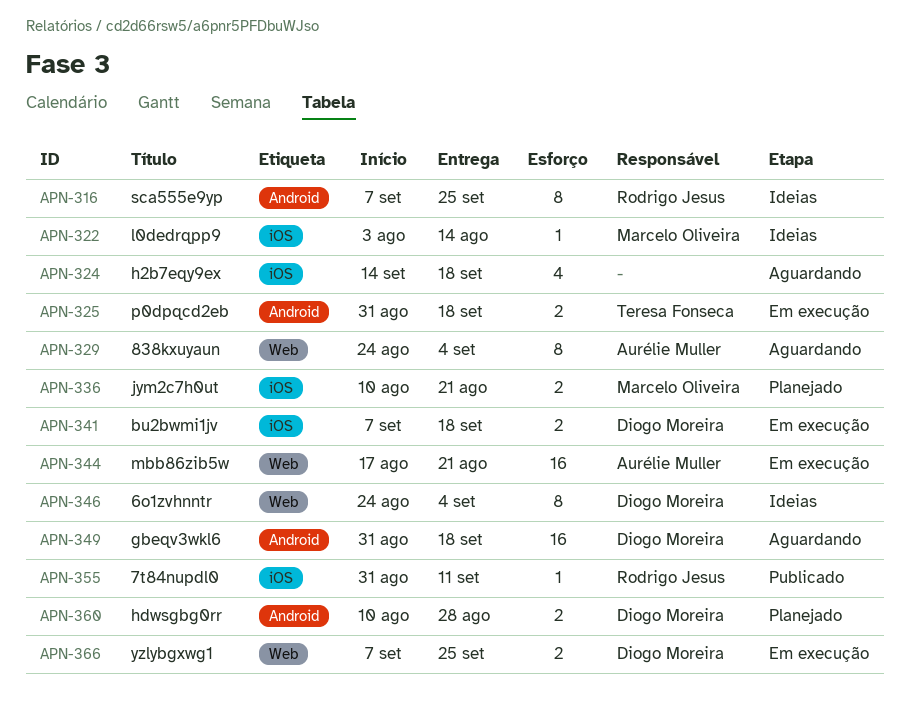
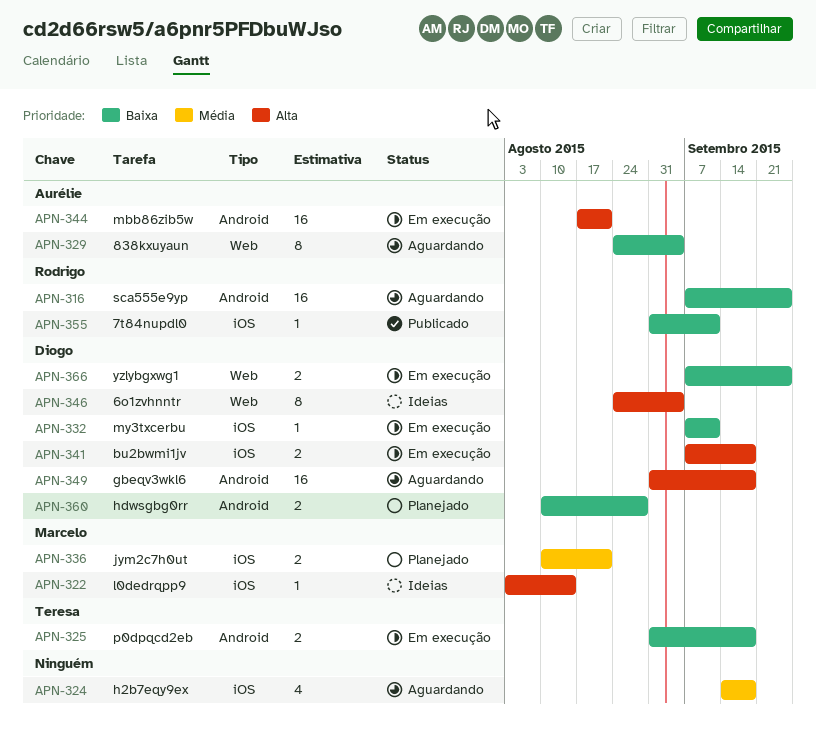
APN-316, status: Ideias -> Aguardando
APN-316, estimate: 8 -> 16
APN-332: none -> present
APN-344, label: Web -> Android

